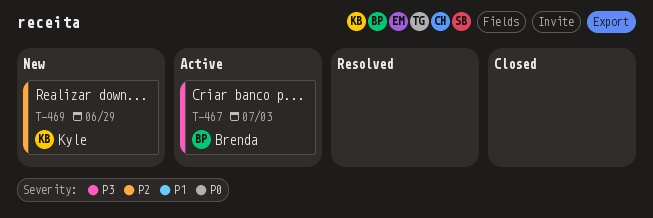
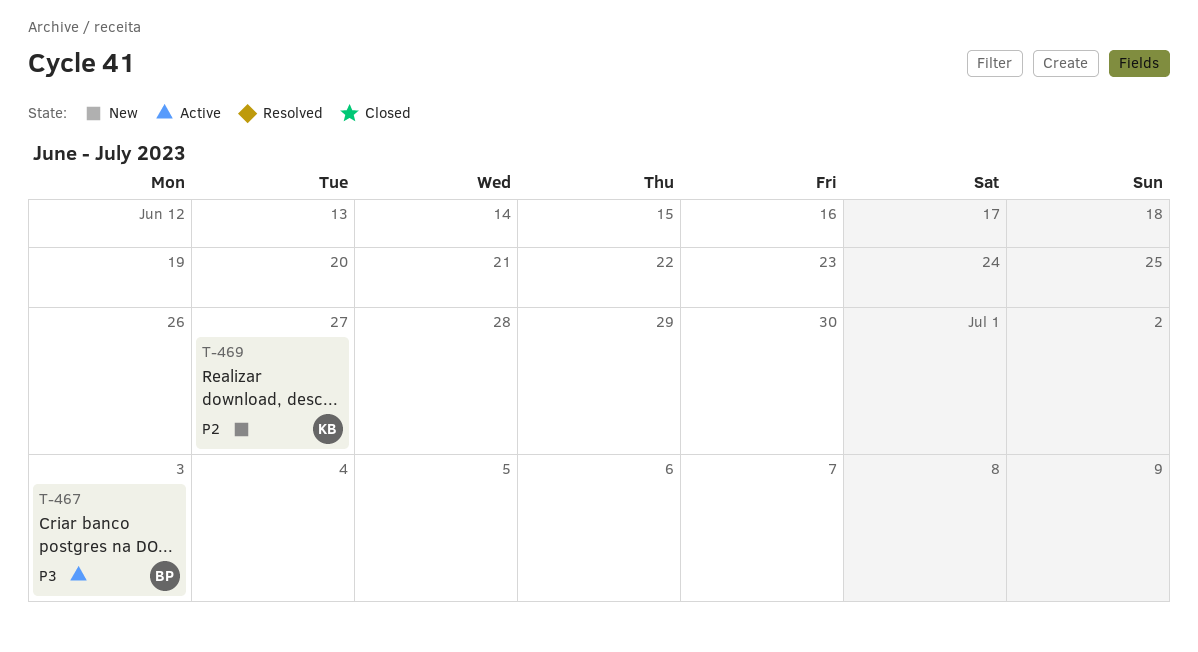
T-469, due: Jun 29 -> Jun 27

